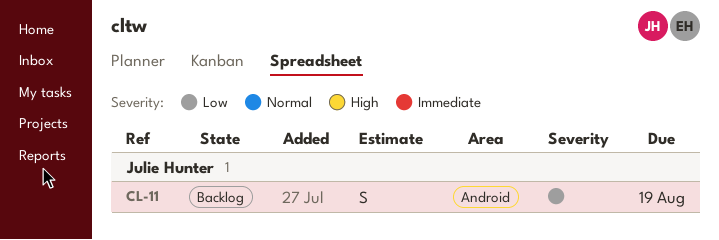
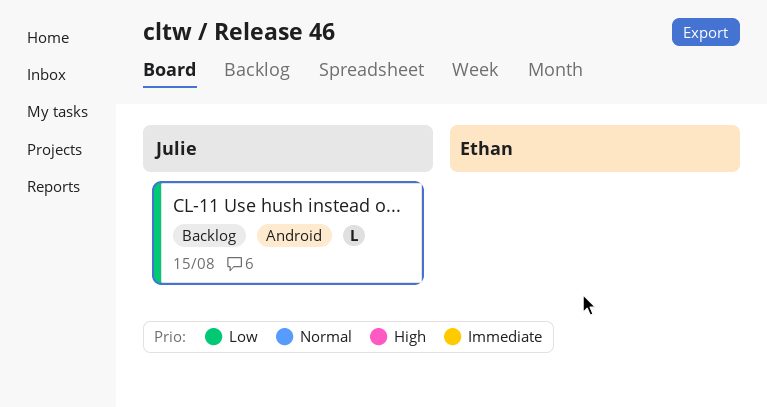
CL-11, estimate: S -> L
CL-11, due: Aug 19 -> Aug 15

